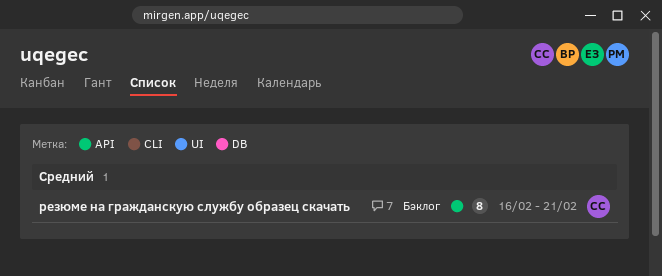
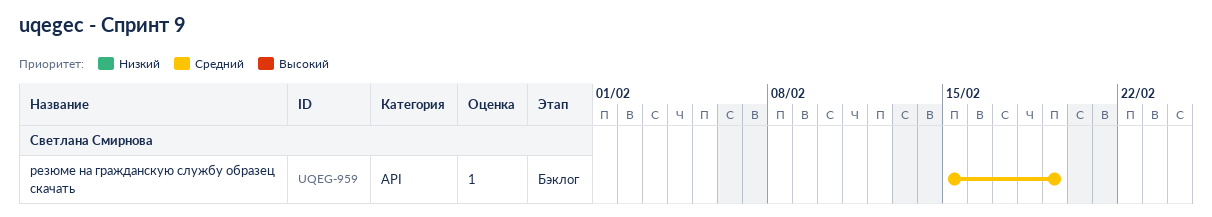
резюме на гражданскую службу образец скачать, estimate: 8 -> 1
резюме на гражданскую службу образец скачать, start: Feb 16 -> Feb 15
резюме на гражданскую службу образец скачать, due: Feb 21 -> Feb 19

